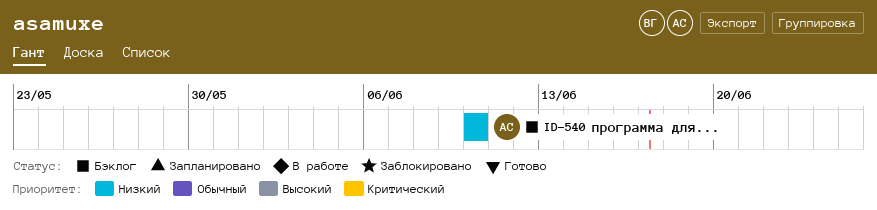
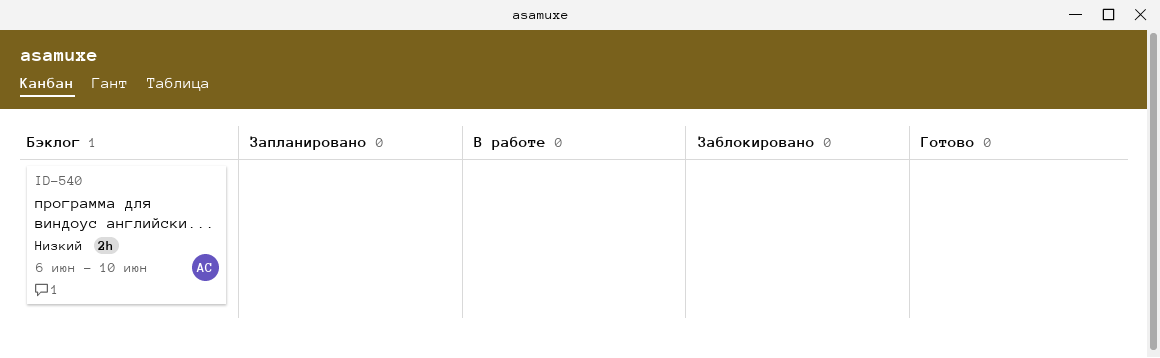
ID-540, start: Jun 10 -> Jun 6

